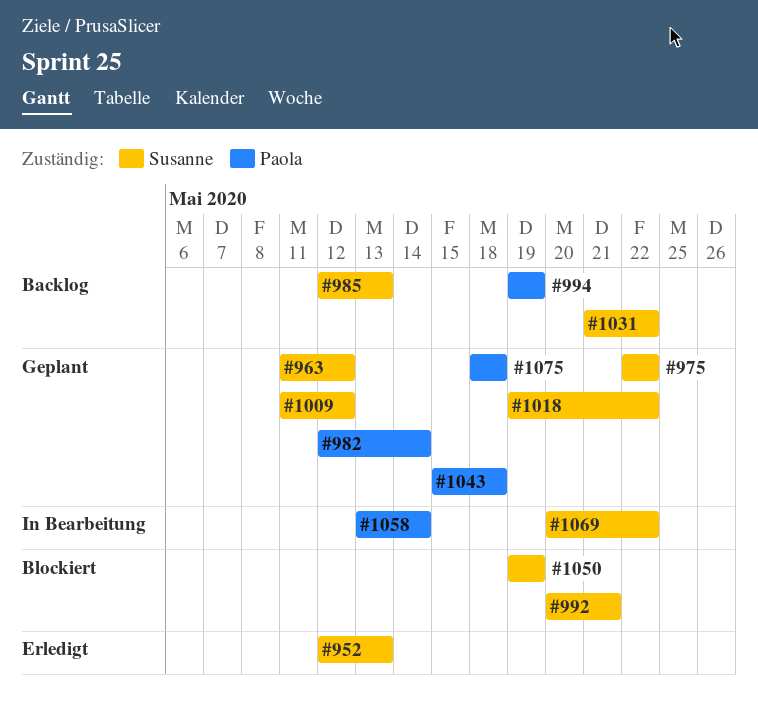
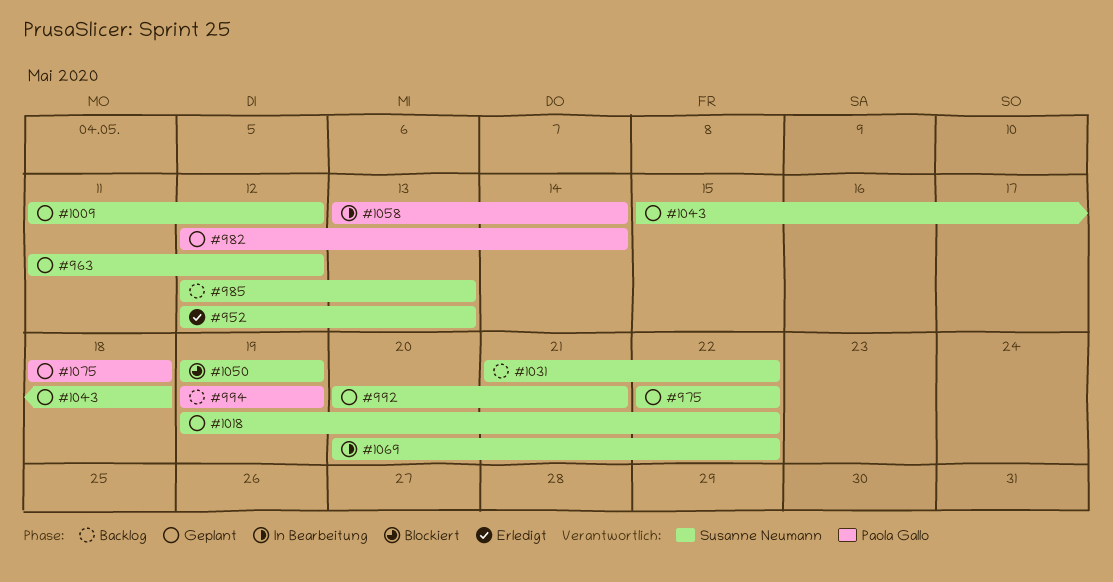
#992, status: Blockiert -> Geplant
#1043, owner: Paola Gallo -> Susanne Neumann

